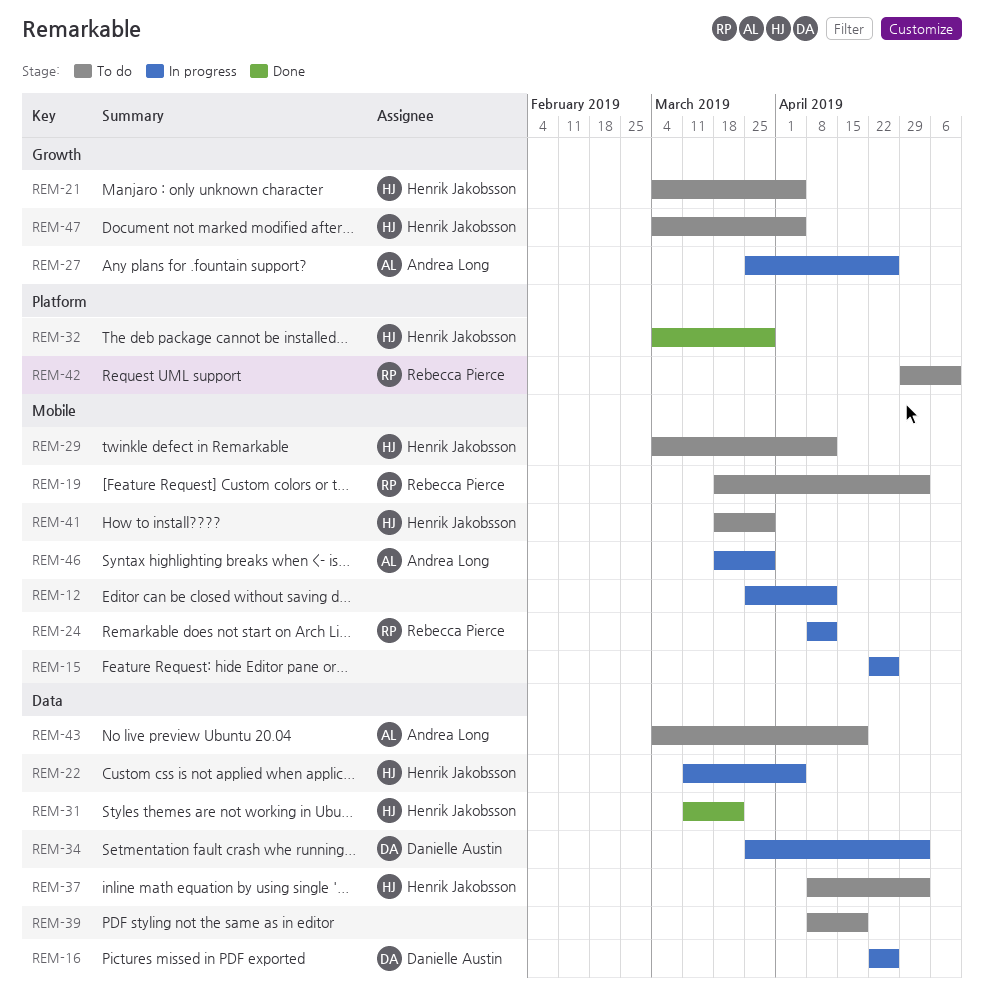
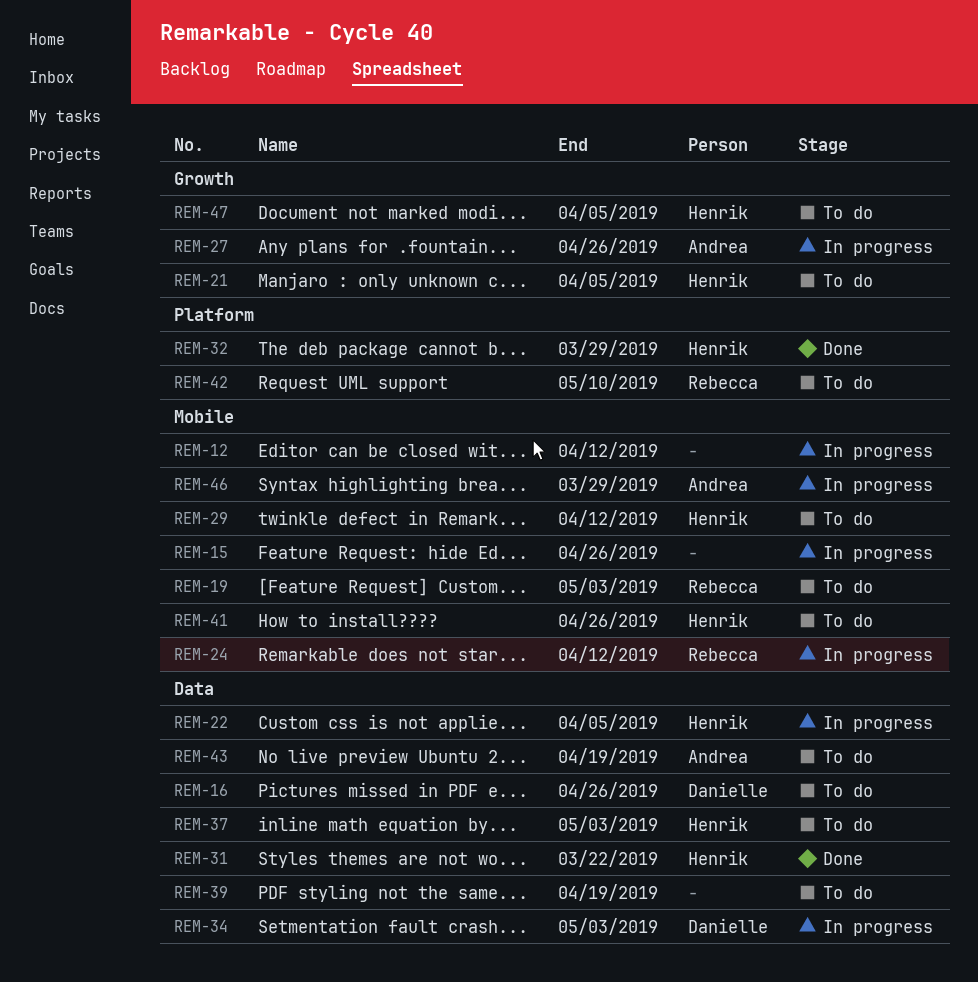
REM-16, status: In progress -> To do
REM-41, due: Mar 29 -> Apr 26

